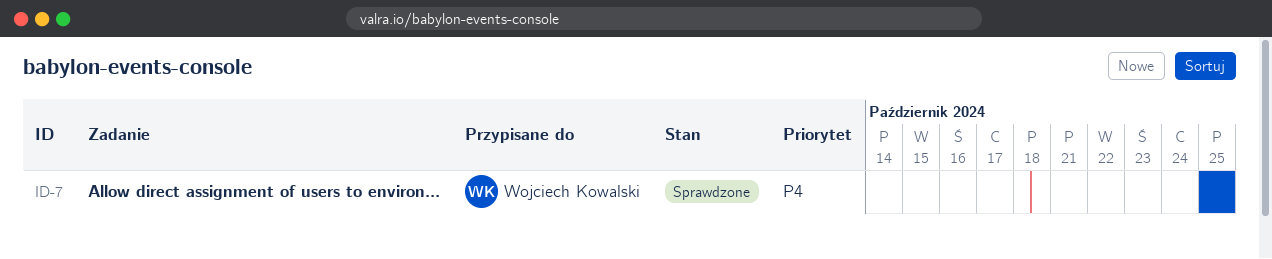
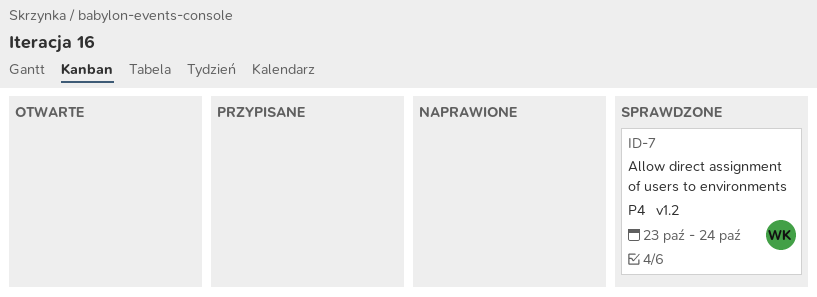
ID-7, start: Oct 25 -> Oct 23
ID-7, due: Oct 25 -> Oct 24

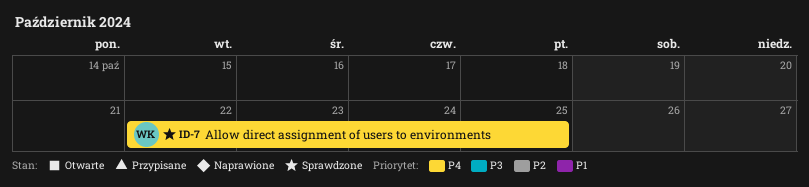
ID-7, start: Oct 23 -> Oct 22
ID-7, due: Oct 24 -> Oct 25

